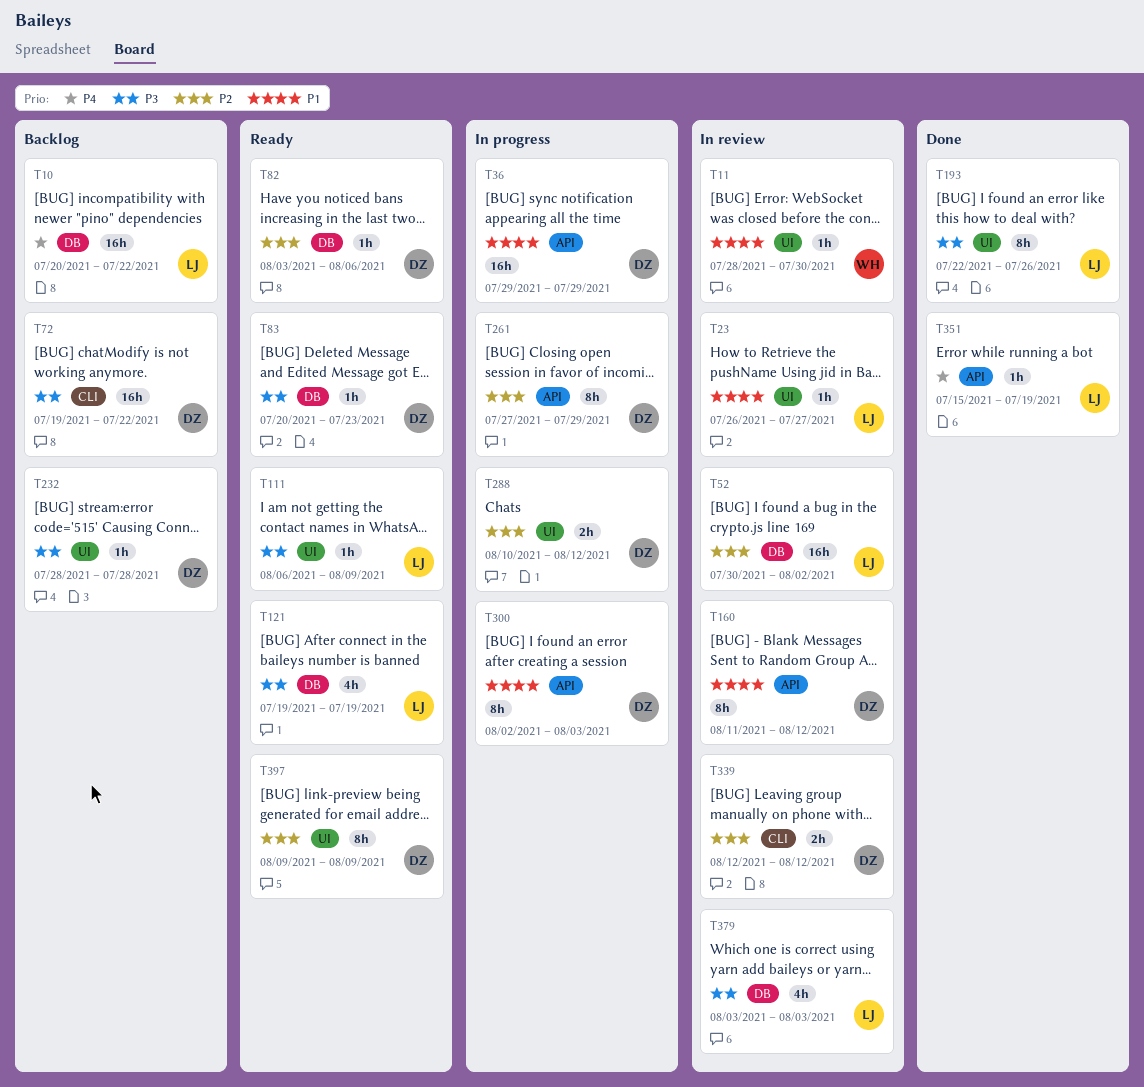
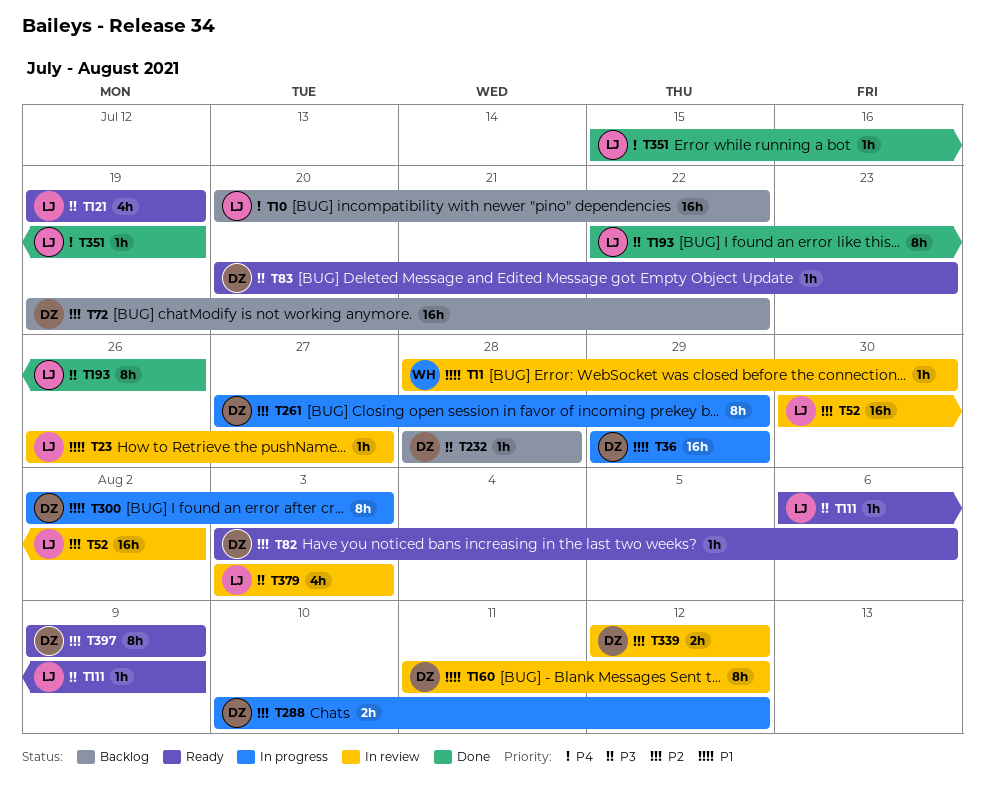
T72, priority: P3 -> P2

